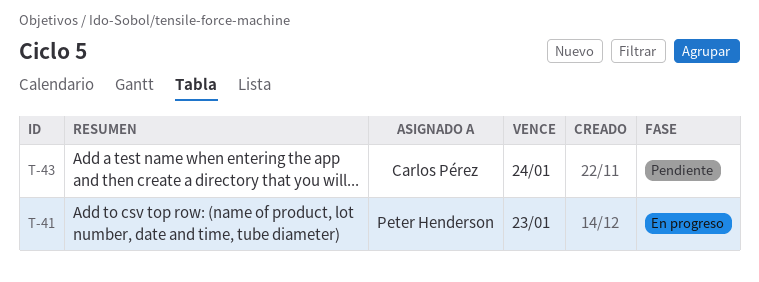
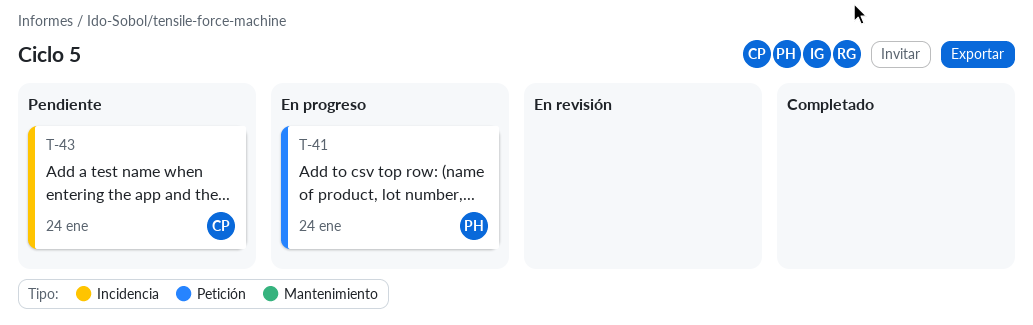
T-41, due: Jan 23 -> Jan 24

